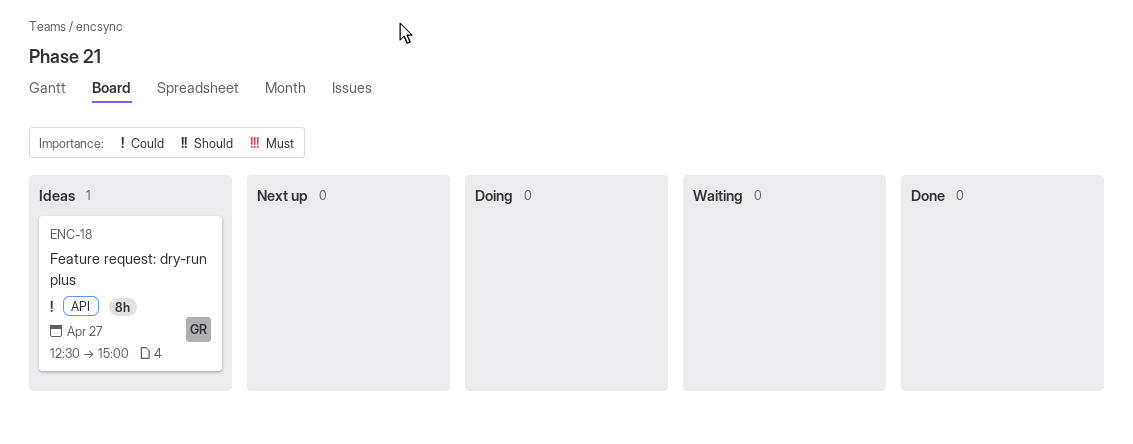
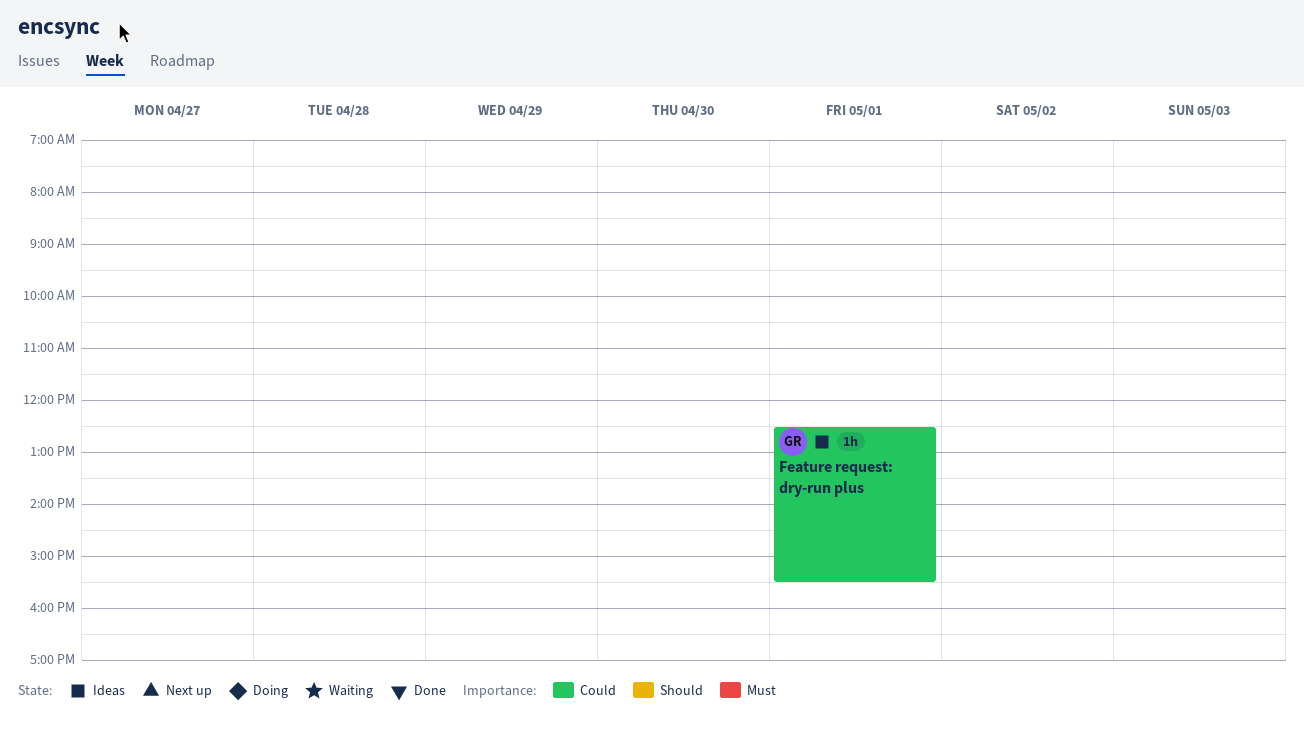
Feature request: dry-run plus, estimate: 8h -> 1h
Feature request: dry-run plus, day: Apr 27 -> May 1
Feature request: dry-run plus, ends: 15:00 -> 15:30

